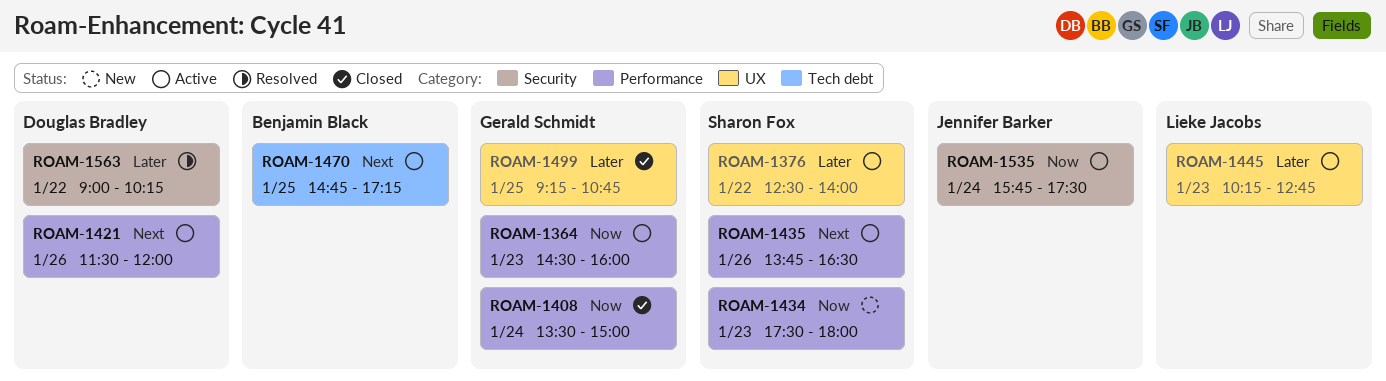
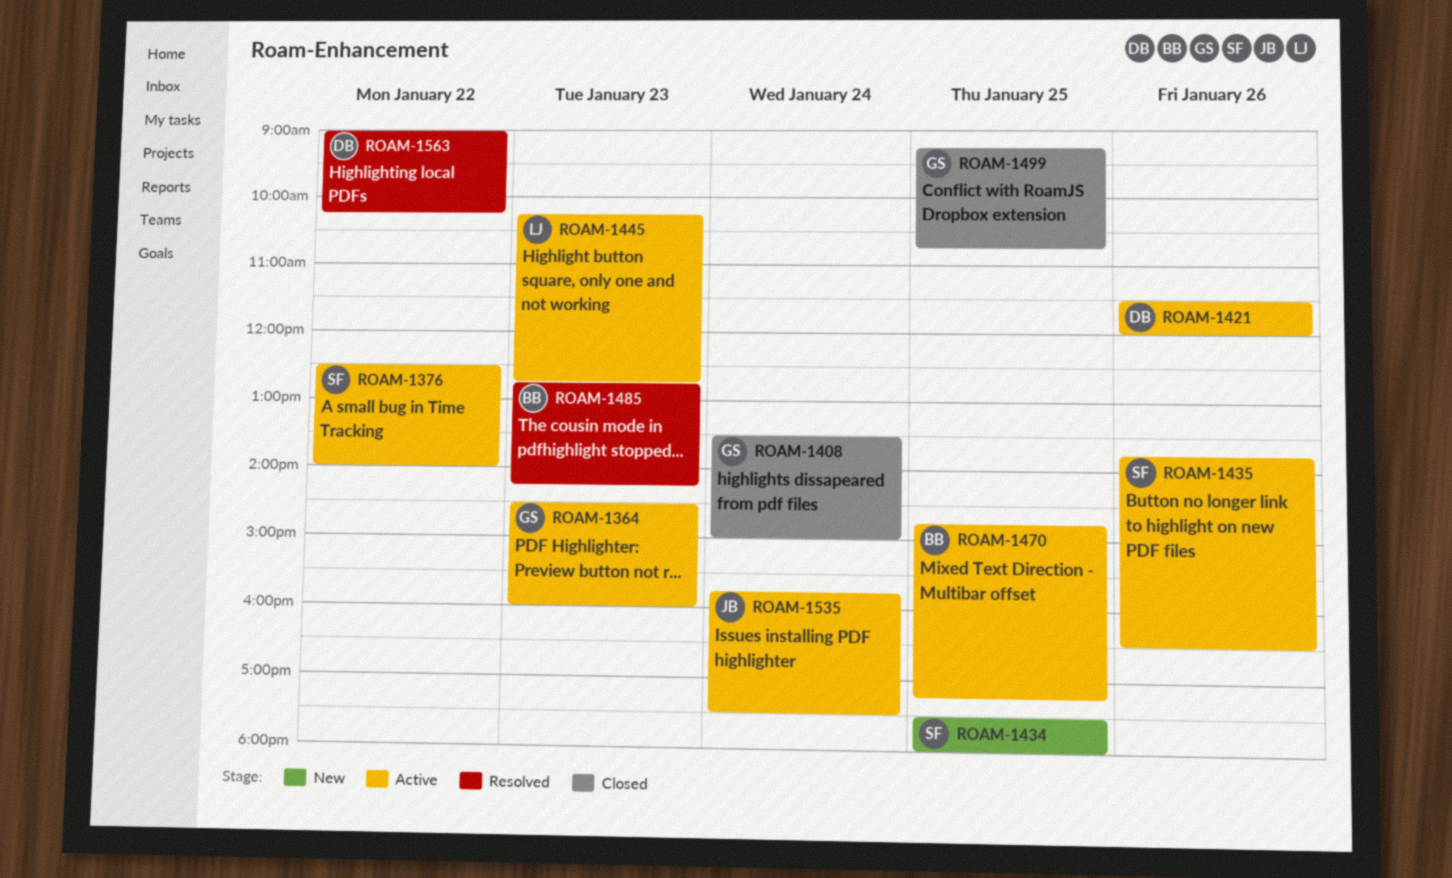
ROAM-1434, day: Jan 23 -> Jan 25
ROAM-1485: none -> present

